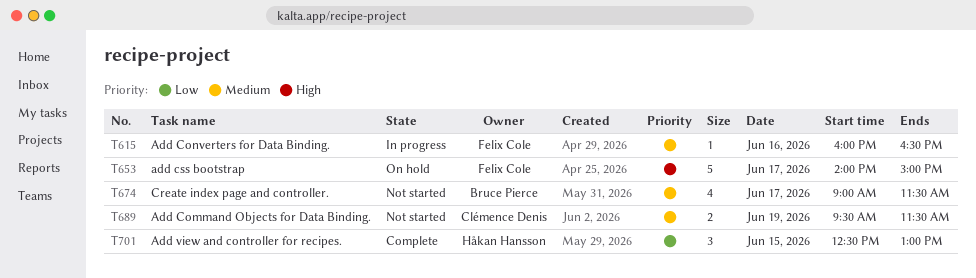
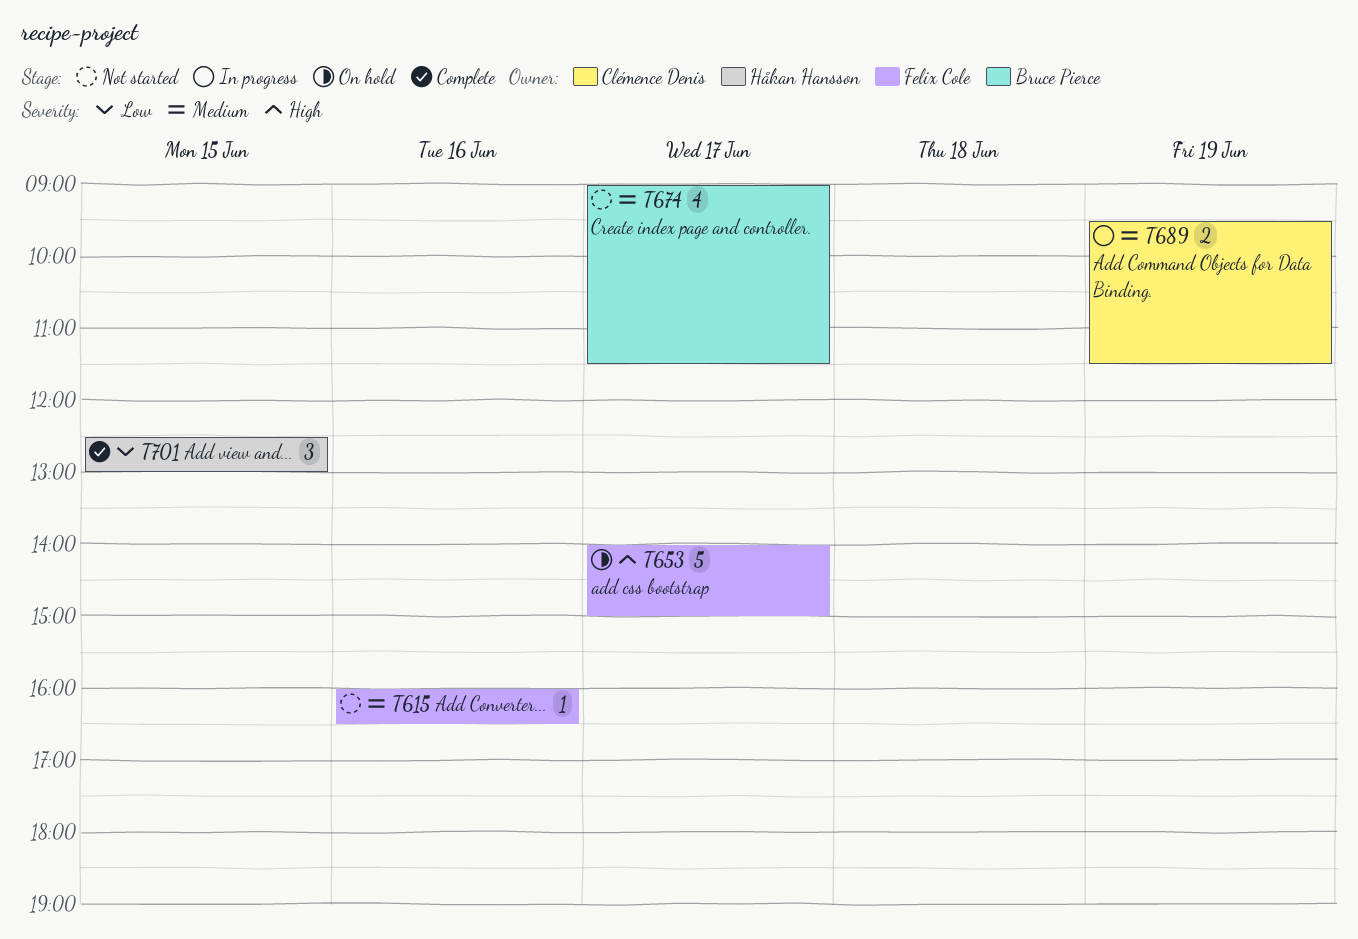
T615, status: In progress -> Not started
T689, status: Not started -> In progress

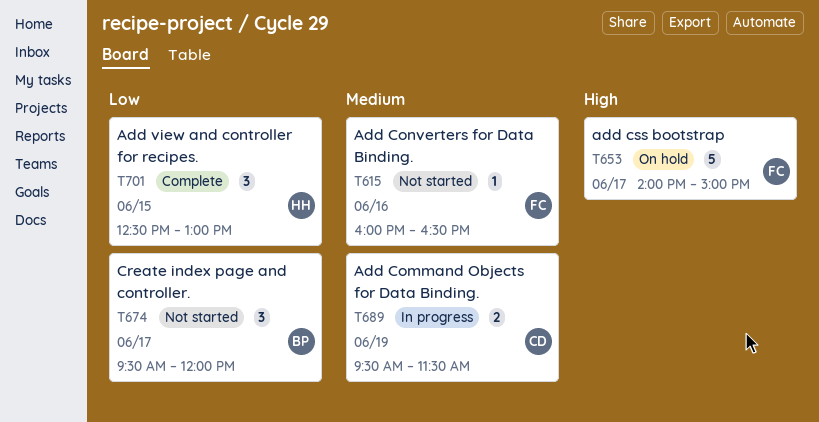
T674, priority: Medium -> Low
T674, estimate: 4 -> 3
T674, begins: 09:00 -> 09:30
T674, ends: 11:30 -> 12:00

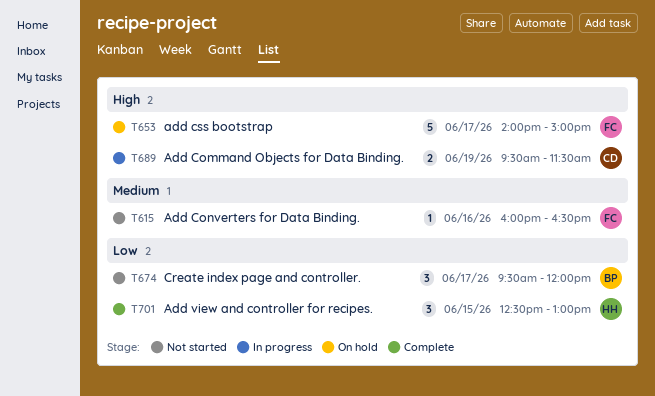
T689, priority: Medium -> High

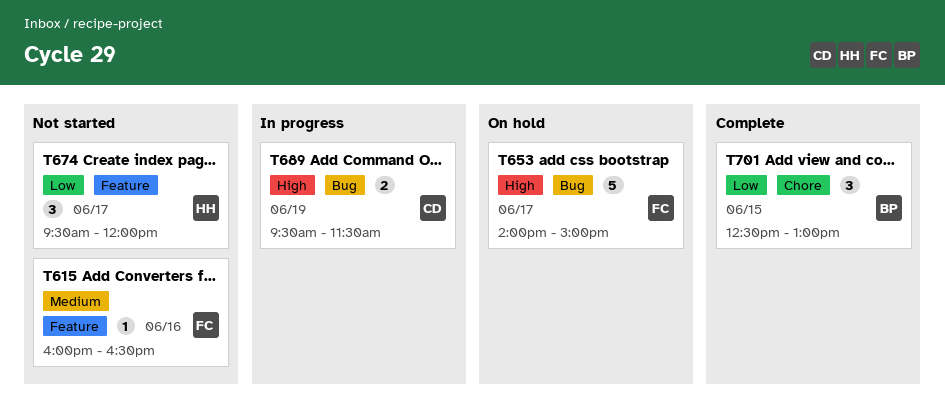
T674, owner: BP -> HH
T701, owner: HH -> BP

